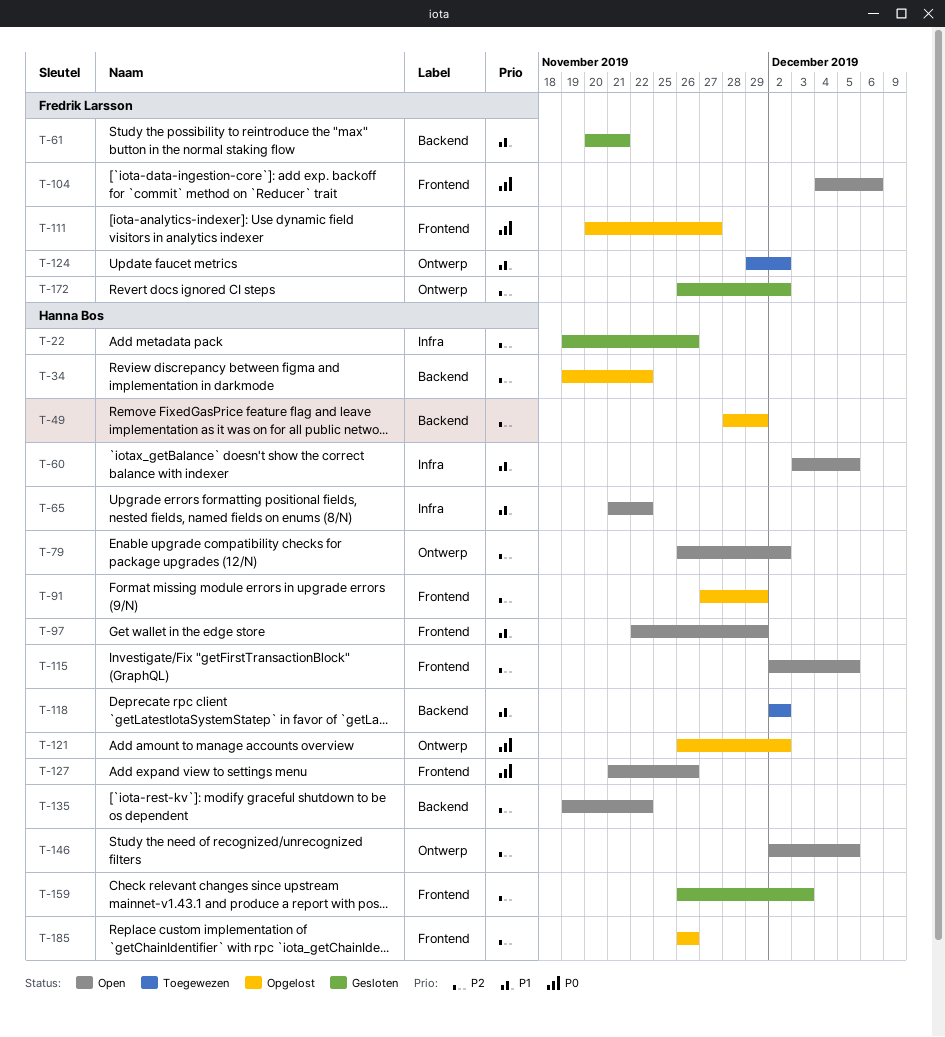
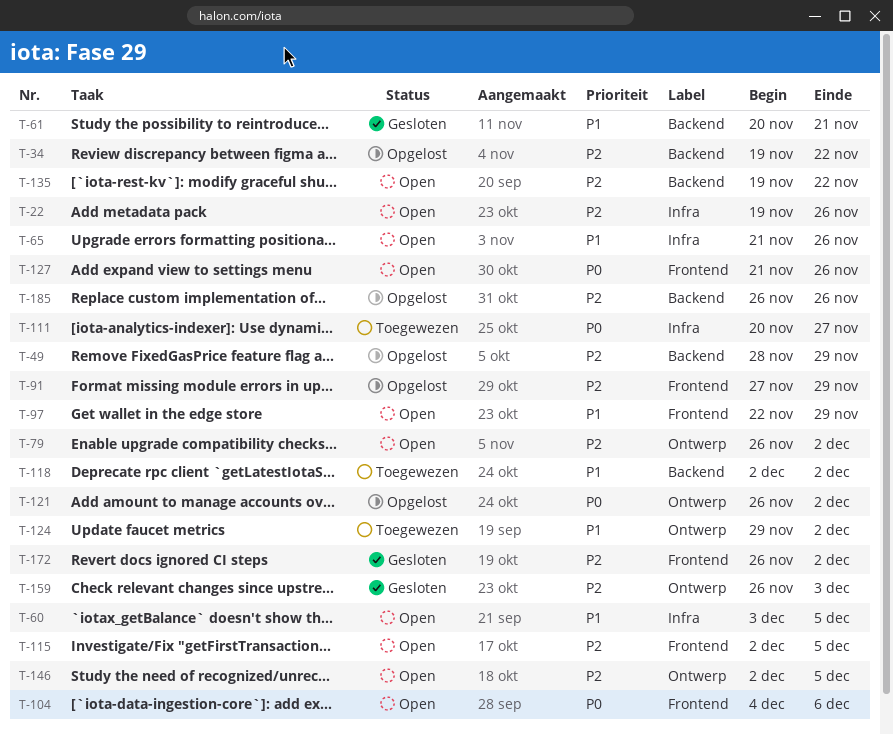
T-22, status: Gesloten -> Open
T-65, due: Nov 22 -> Nov 26
T-111, status: Opgelost -> Toegewezen
T-111, label: Frontend -> Infra
T-159, label: Frontend -> Ontwerp
T-172, label: Ontwerp -> Frontend
T-185, label: Frontend -> Backend

